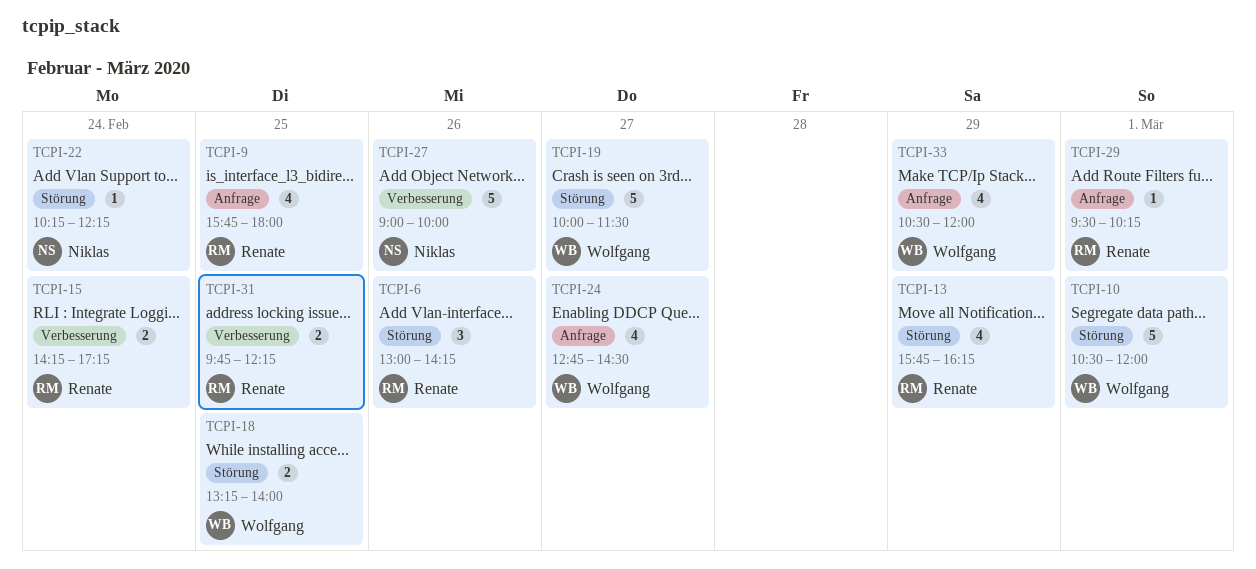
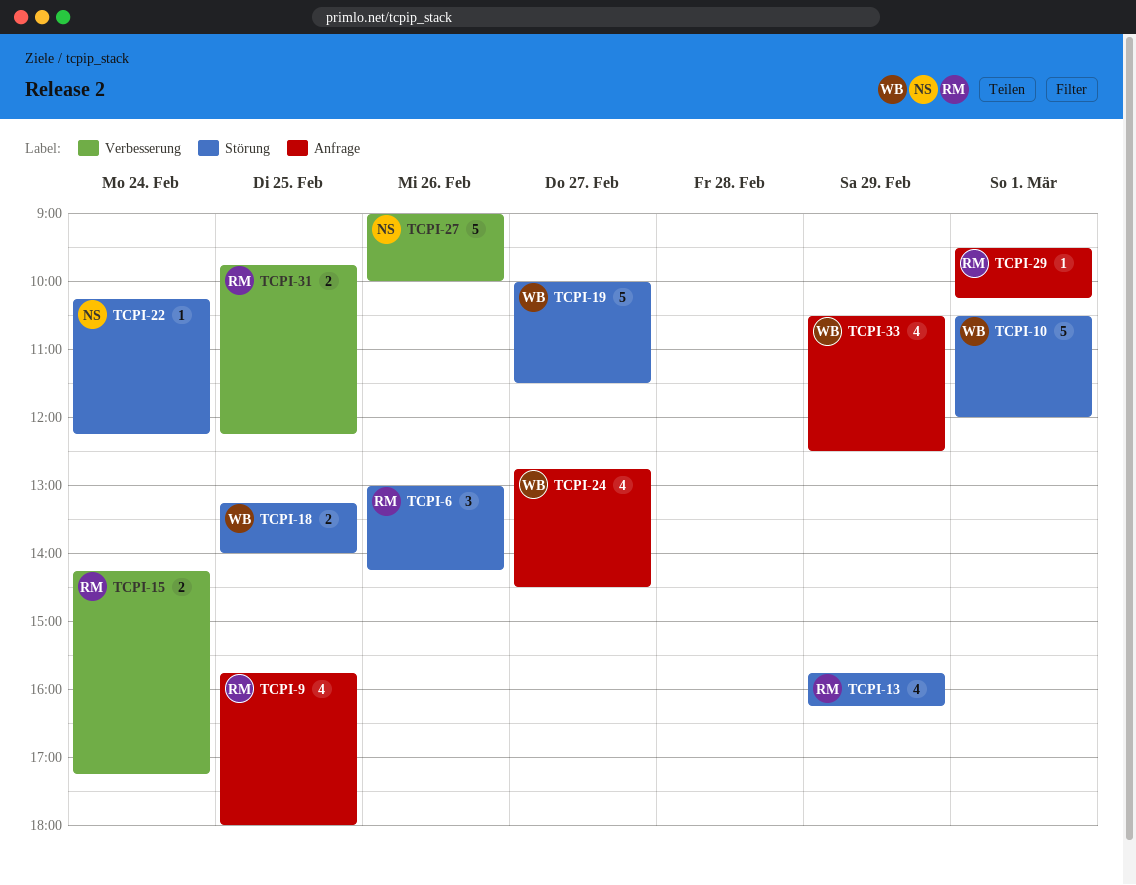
TCPI-33, ends: 12:00 -> 12:30

